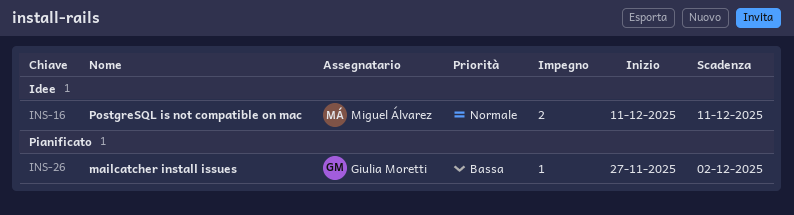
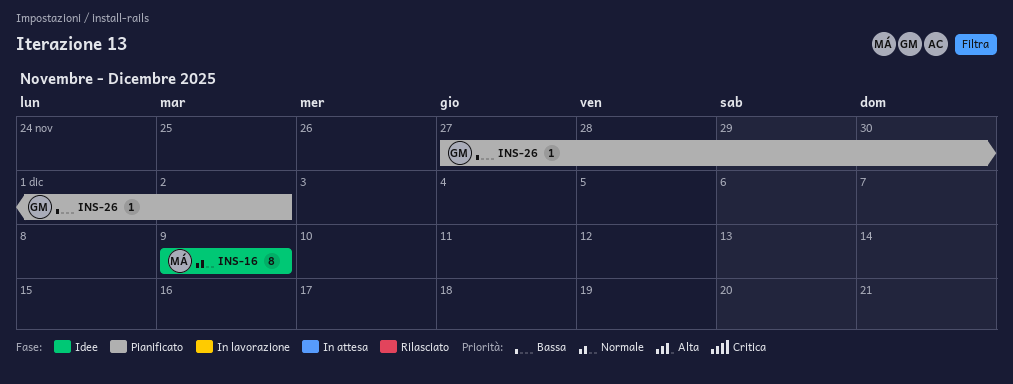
INS-16, estimate: 2 -> 8
INS-16, start: Dec 11 -> Dec 9
INS-16, due: Dec 11 -> Dec 9

